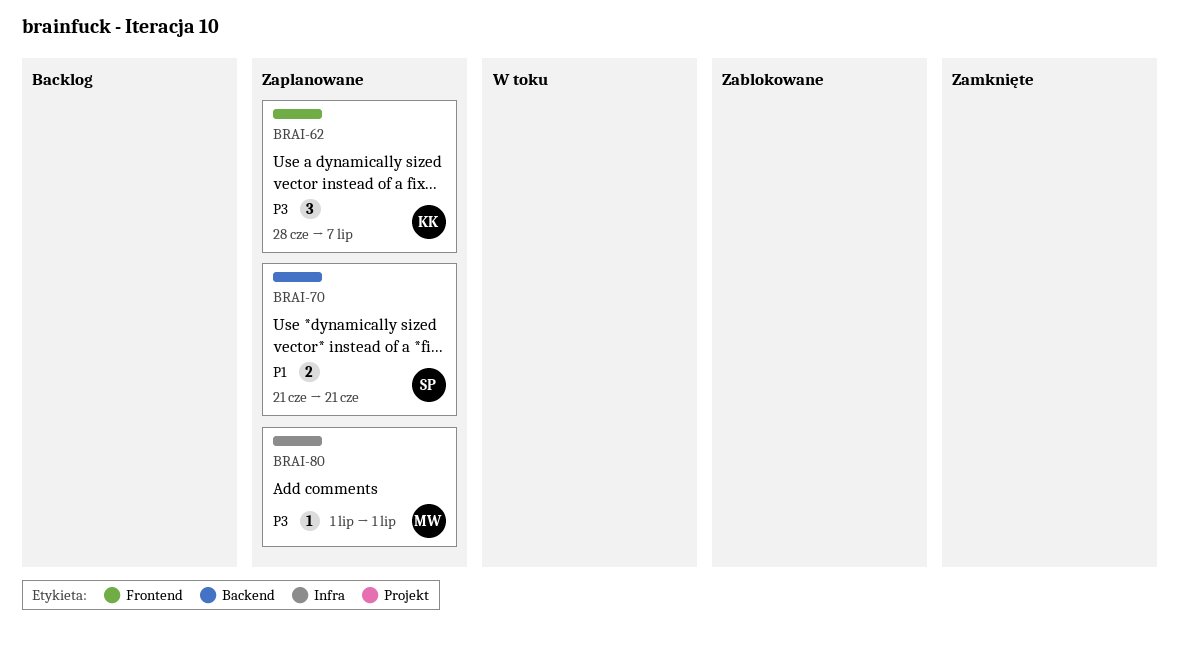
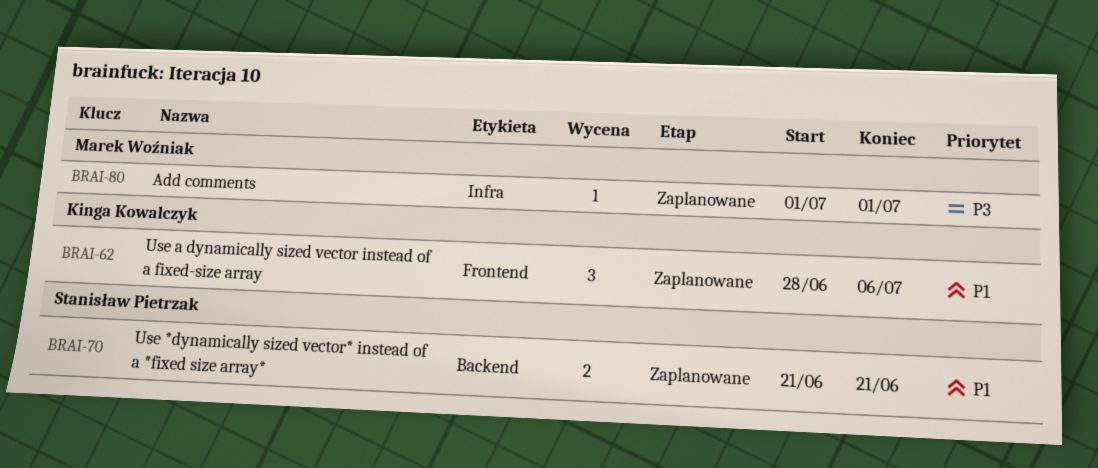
BRAI-62, priority: P3 -> P1
BRAI-62, due: Jul 7 -> Jul 6

